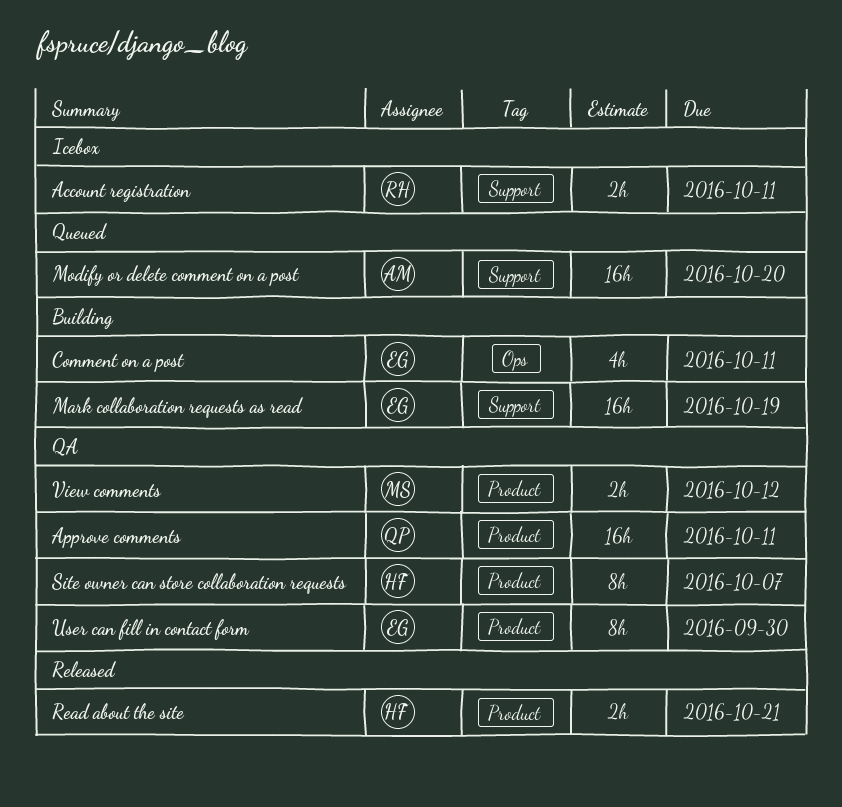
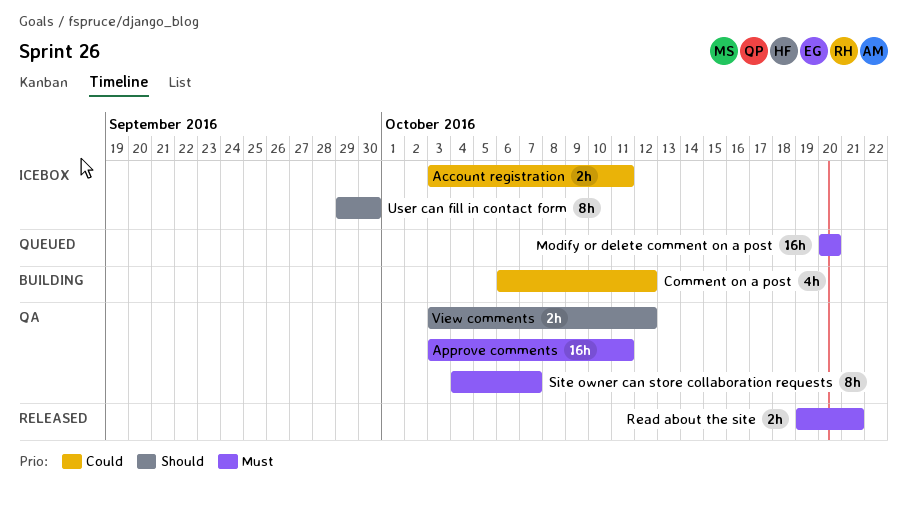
Comment on a post, due: Oct 11 -> Oct 12
Mark collaboration requests as read: present -> none
User can fill in contact form, status: QA -> Icebox

